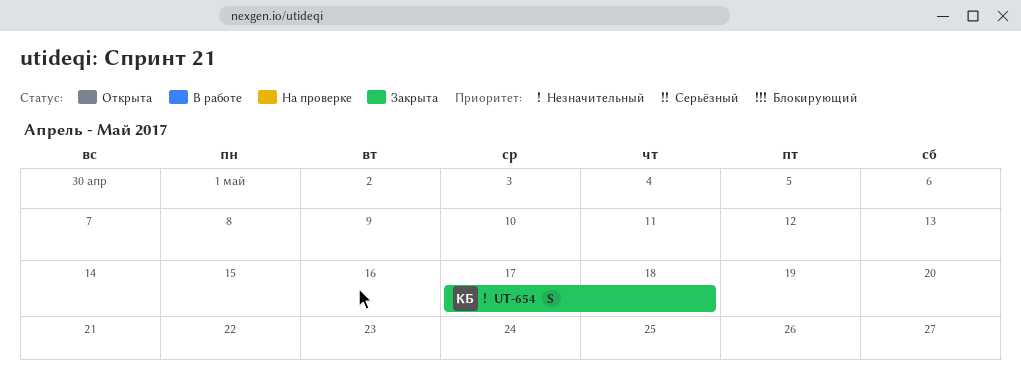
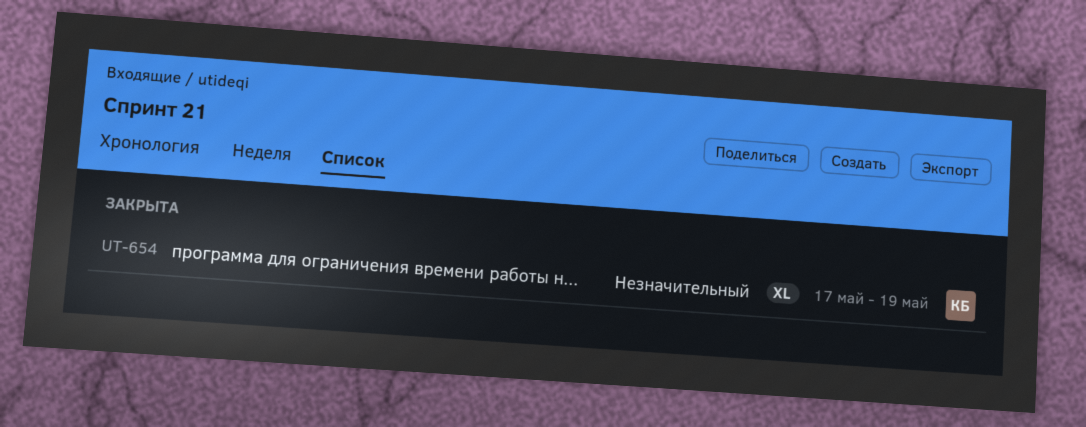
UT-654, estimate: S -> XL
UT-654, due: May 18 -> May 19

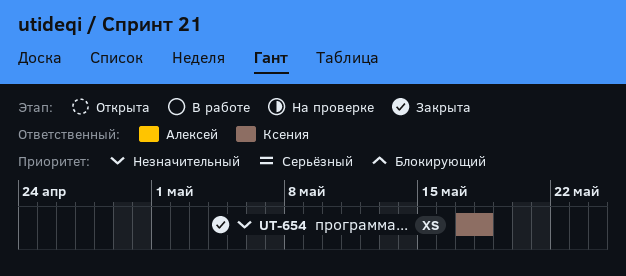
UT-654, estimate: XL -> XS
UT-654, due: May 19 -> May 18

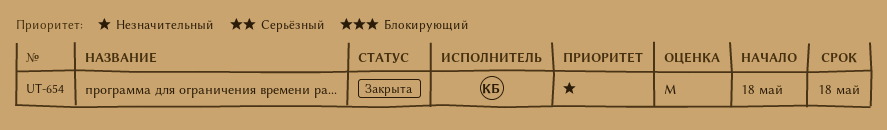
UT-654, estimate: XS -> M
UT-654, start: May 17 -> May 18

